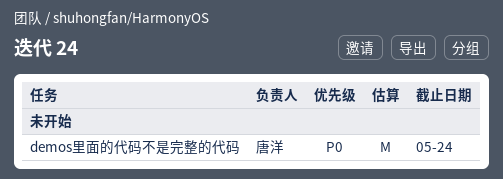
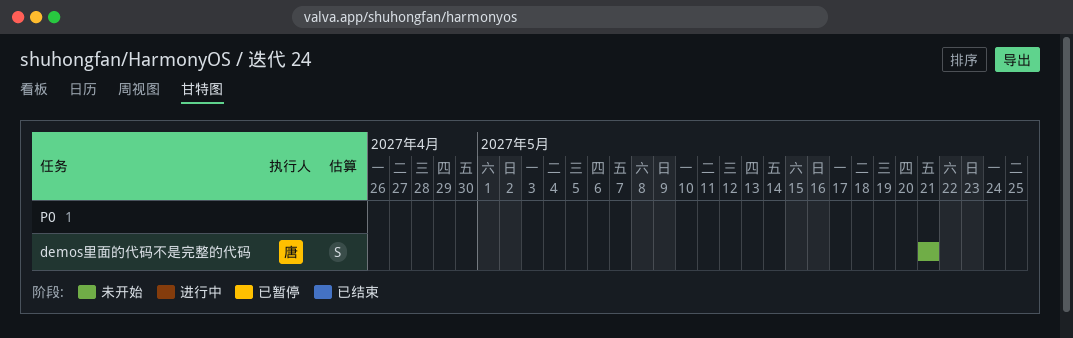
demos里面的代码不是完整的代码, estimate: M -> S
demos里面的代码不是完整的代码, due: May 24 -> May 21

